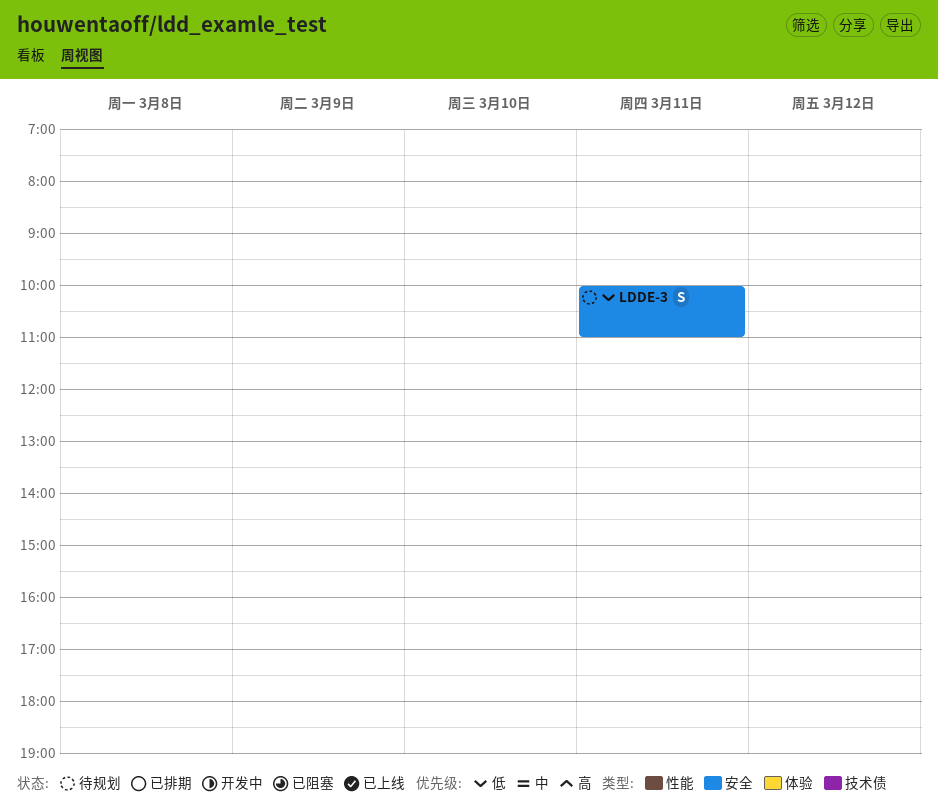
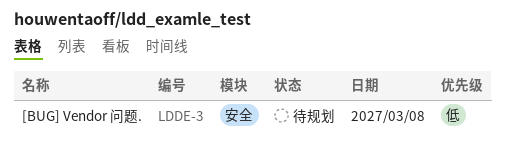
LDDE-3, day: Mar 11 -> Mar 8

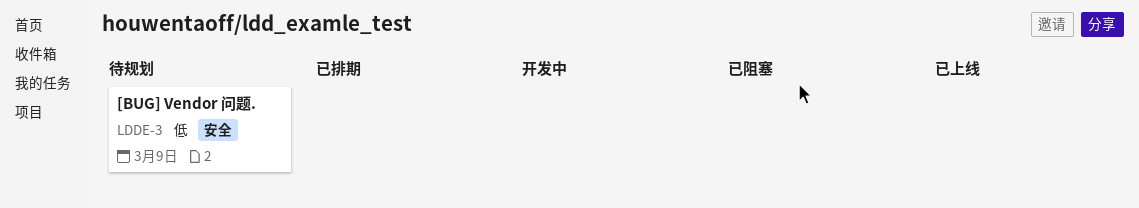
LDDE-3, day: Mar 8 -> Mar 9

